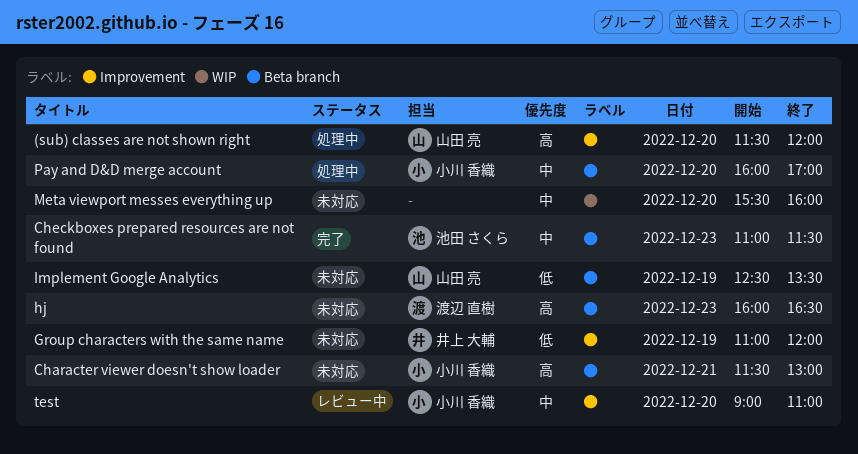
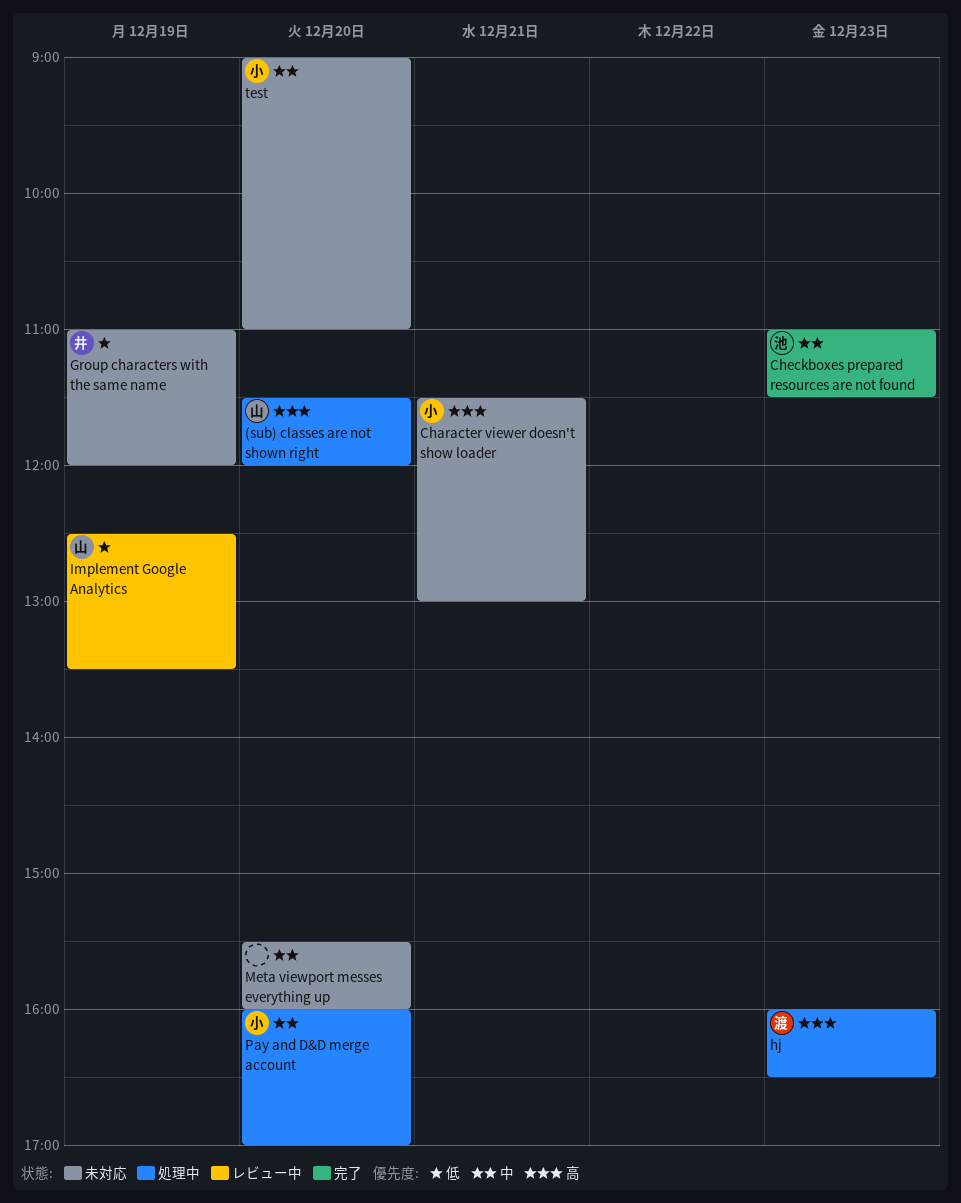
hj, status: 未対応 -> 処理中
Implement Google Analytics, status: 未対応 -> レビュー中
test, status: レビュー中 -> 未対応

